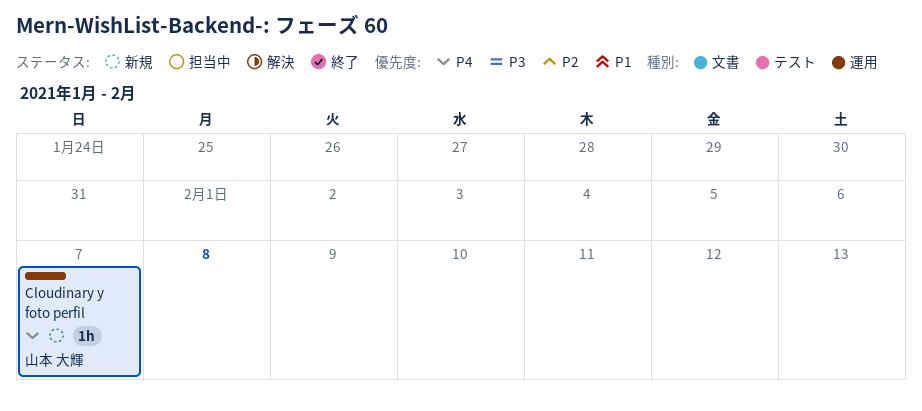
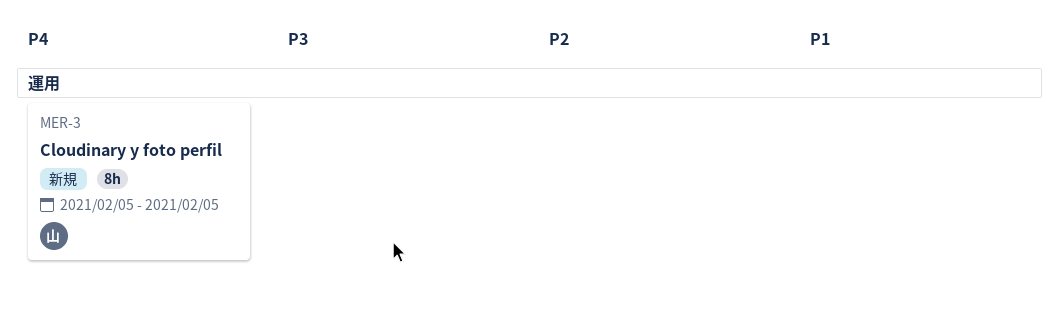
Cloudinary y foto perfil, estimate: 1h -> 8h
Cloudinary y foto perfil, due: Feb 7 -> Feb 5

